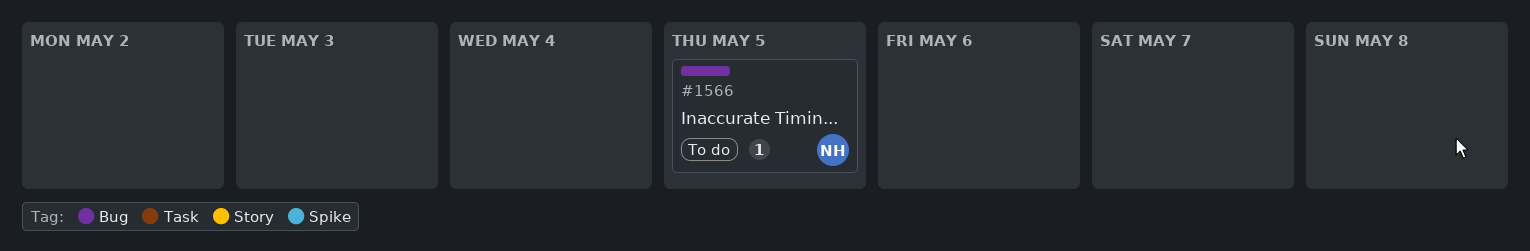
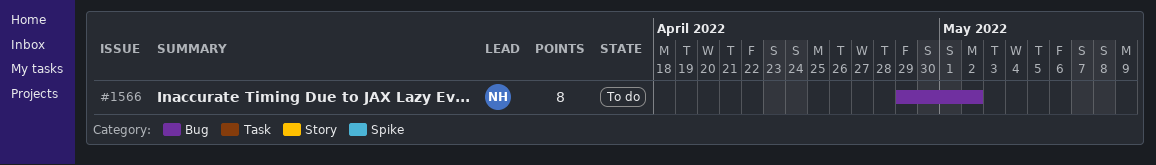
#1566, estimate: 1 -> 8
#1566, due: May 5 -> May 2

